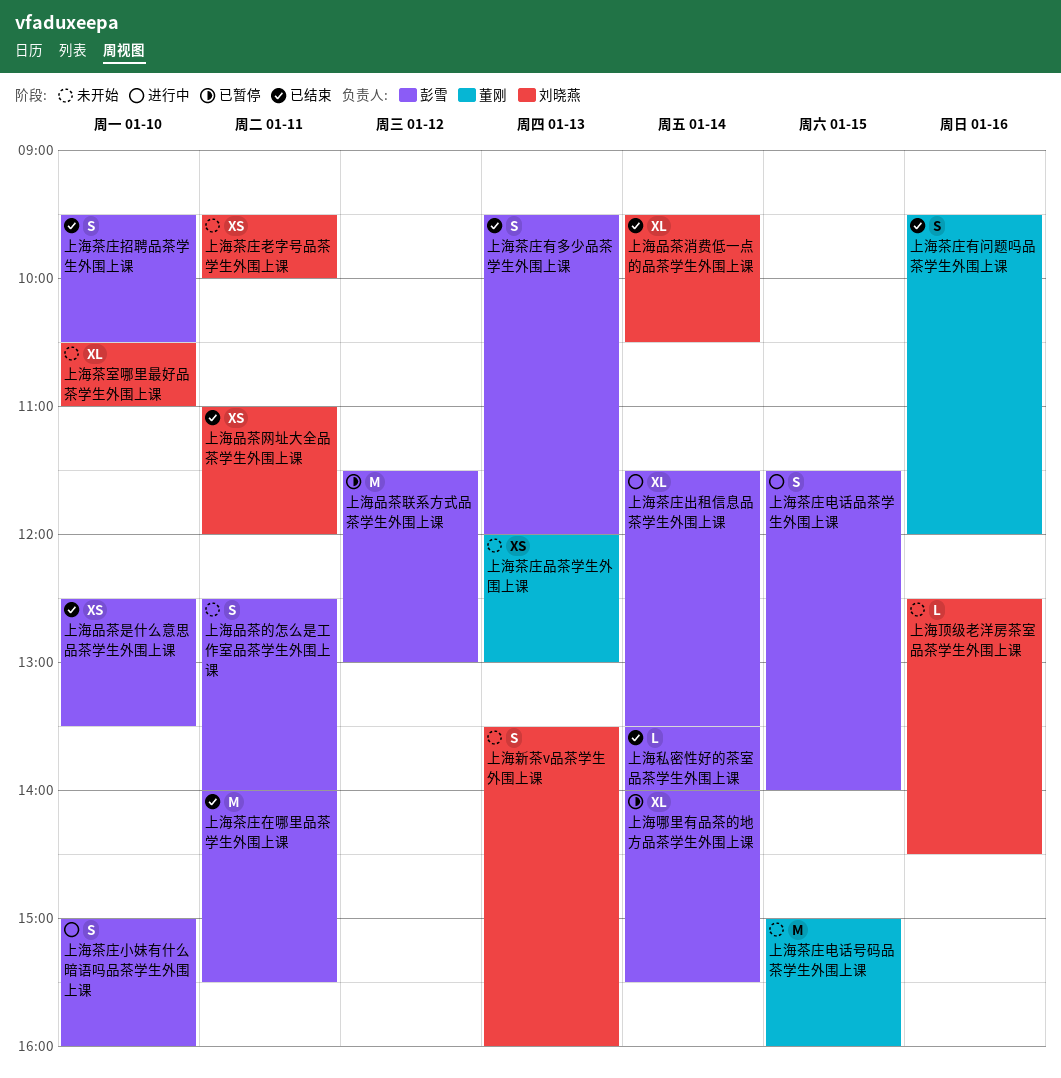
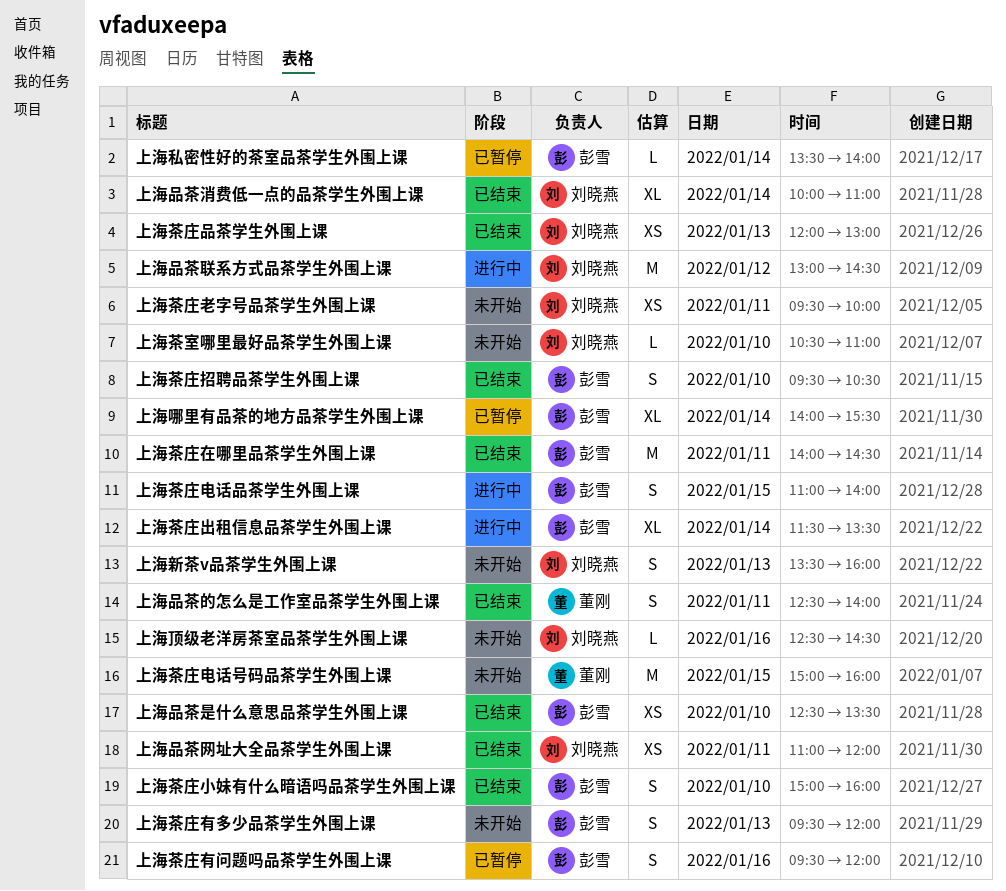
上海品茶消费低一点的品茶学生外围上课, begins: 09:30 -> 10:00
上海品茶消费低一点的品茶学生外围上课, ends: 10:30 -> 11:00
上海品茶的怎么是工作室品茶学生外围上课, status: 未开始 -> 已结束
上海品茶的怎么是工作室品茶学生外围上课, owner: 彭雪 -> 董刚
上海品茶联系方式品茶学生外围上课, status: 已暂停 -> 进行中
上海品茶联系方式品茶学生外围上课, owner: 彭雪 -> 刘晓燕
上海品茶联系方式品茶学生外围上课, begins: 11:30 -> 13:00
上海品茶联系方式品茶学生外围上课, ends: 13:00 -> 14:30
上海私密性好的茶室品茶学生外围上课, status: 已结束 -> 已暂停
上海茶室哪里最好品茶学生外围上课, estimate: XL -> L
上海茶庄品茶学生外围上课, status: 未开始 -> 已结束
上海茶庄品茶学生外围上课, owner: 董刚 -> 刘晓燕
上海茶庄在哪里品茶学生外围上课, ends: 15:30 -> 14:30
上海茶庄小妹有什么暗语吗品茶学生外围上课, status: 进行中 -> 已结束
上海茶庄有多少品茶学生外围上课, status: 已结束 -> 未开始
上海茶庄有问题吗品茶学生外围上课, status: 已结束 -> 已暂停
上海茶庄有问题吗品茶学生外围上课, owner: 董刚 -> 彭雪
上海茶庄电话品茶学生外围上课, begins: 11:30 -> 11:00

